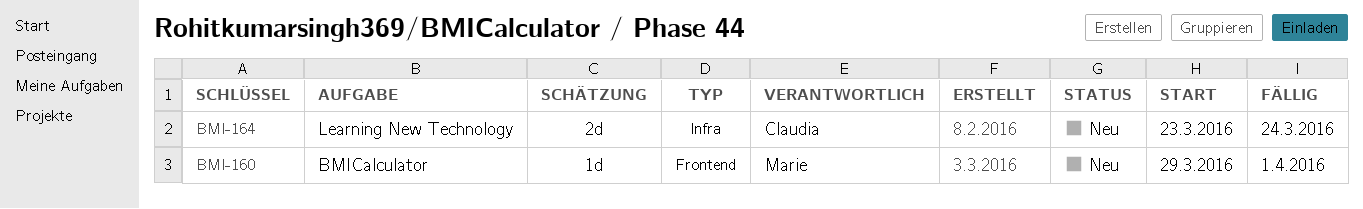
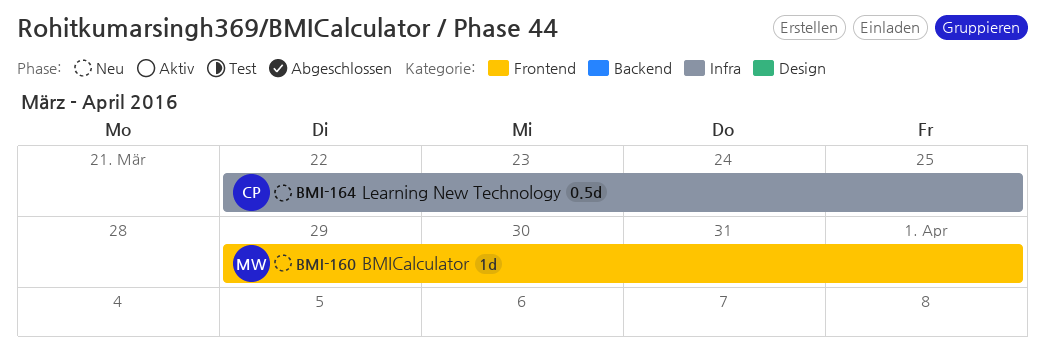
BMI-164, estimate: 2d -> 0.5d
BMI-164, start: Mar 23 -> Mar 22
BMI-164, due: Mar 24 -> Mar 25

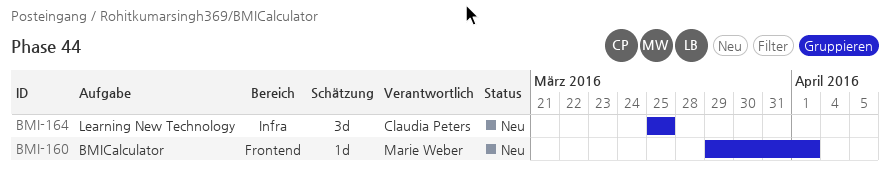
BMI-164, estimate: 0.5d -> 3d
BMI-164, start: Mar 22 -> Mar 25

